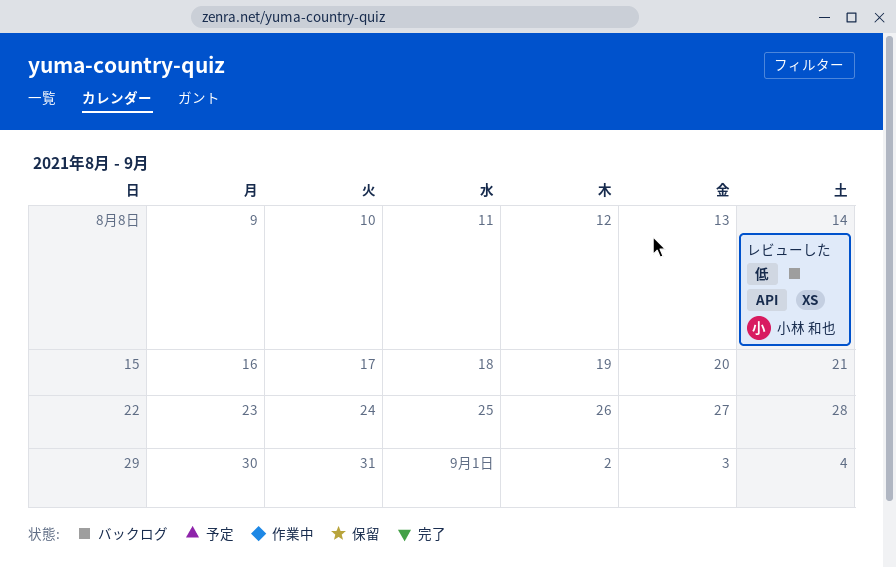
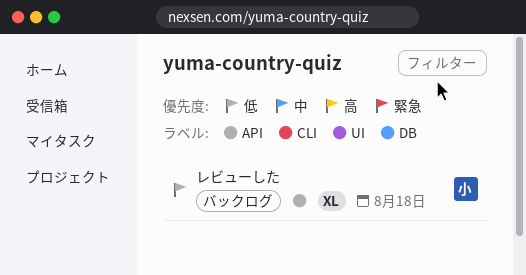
レビューした, estimate: XS -> XL
レビューした, due: Aug 14 -> Aug 18

